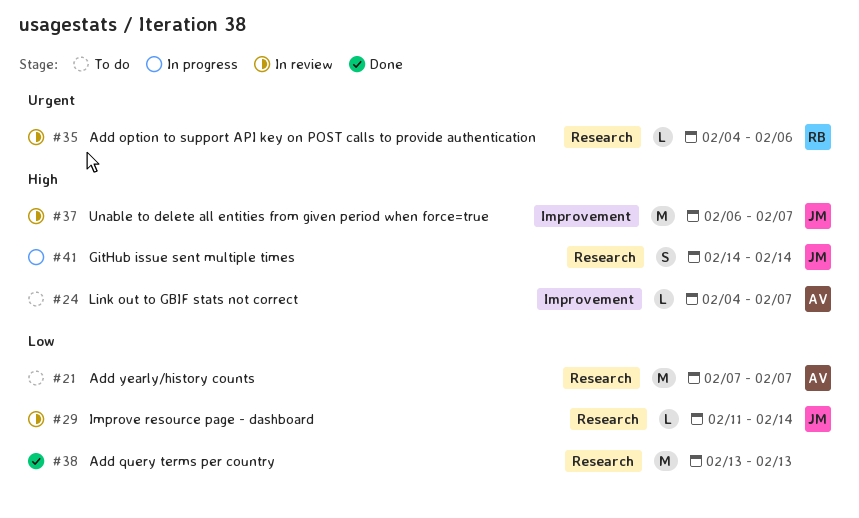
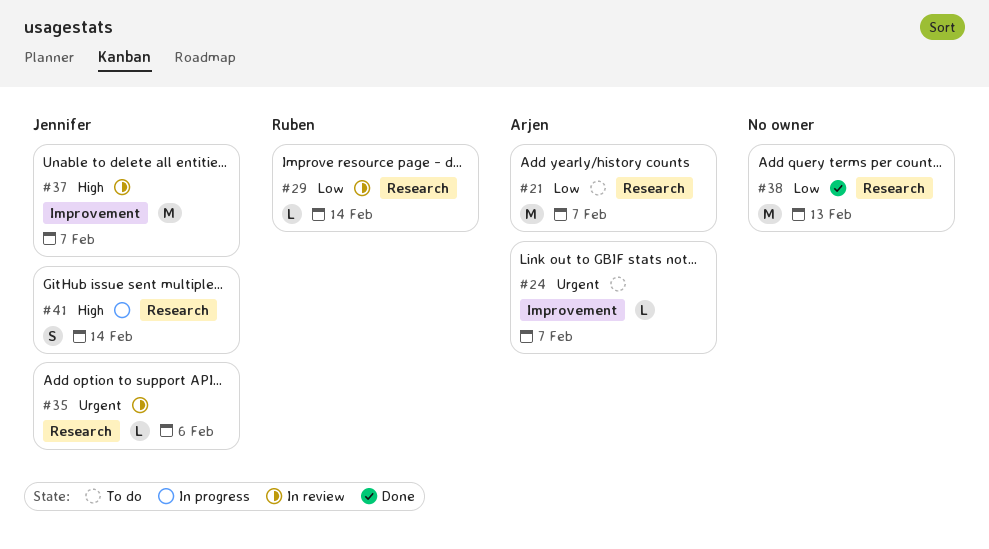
#24, priority: High -> Urgent
#29, owner: Jennifer -> Ruben
#35, owner: Ruben -> Jennifer

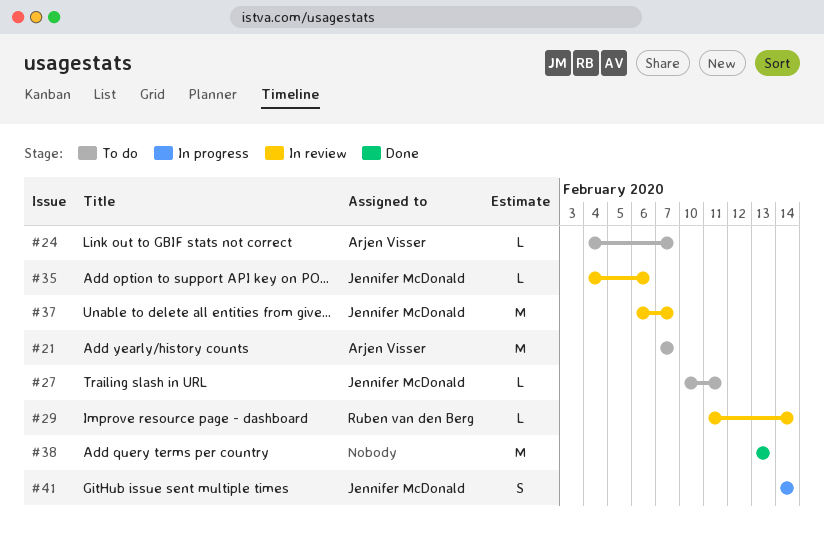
#27: none -> present

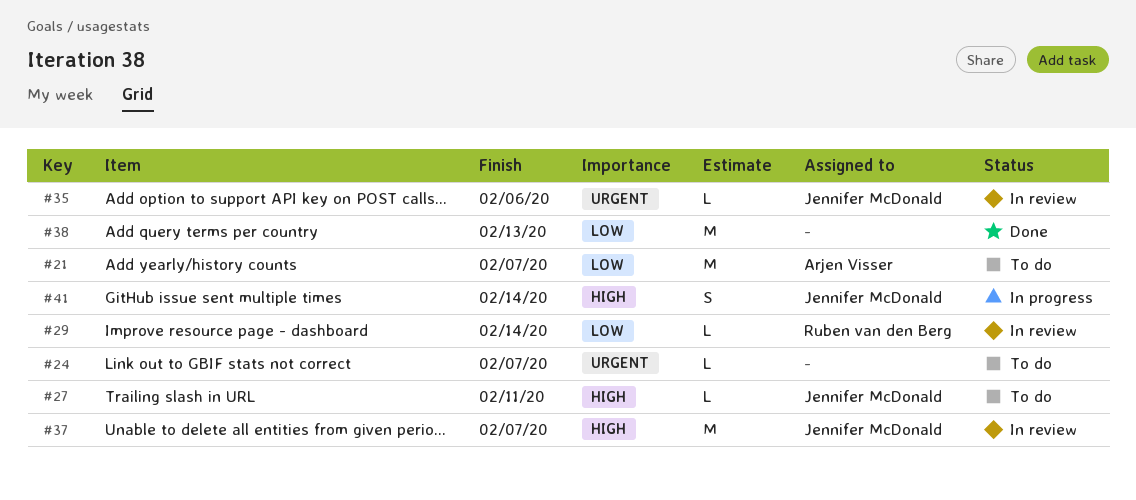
#24, owner: Arjen Visser -> none

